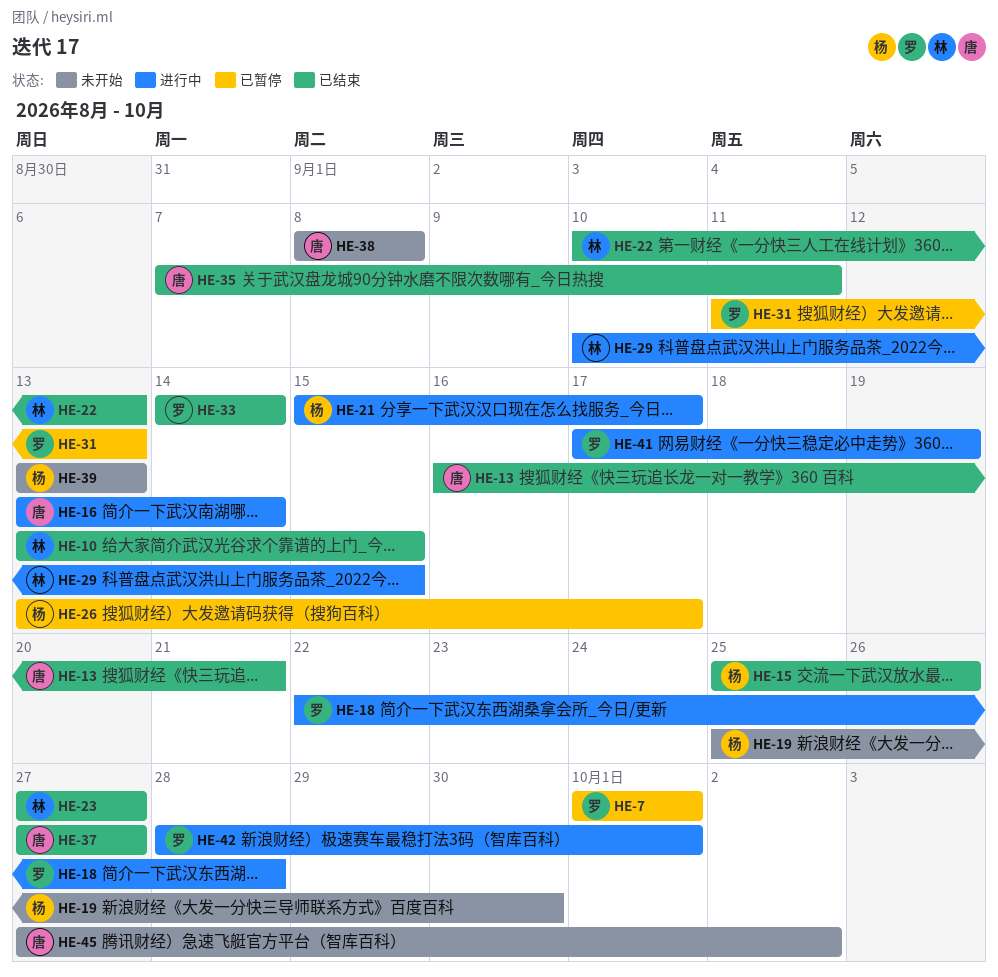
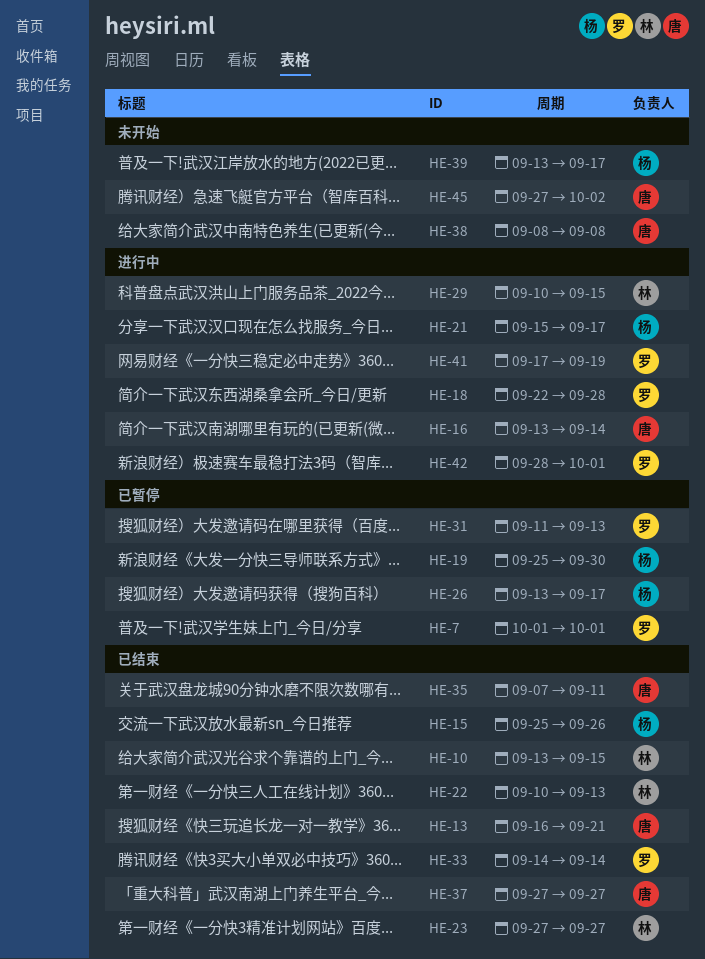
HE-19, status: 未开始 -> 已暂停
HE-39, due: Sep 13 -> Sep 17

